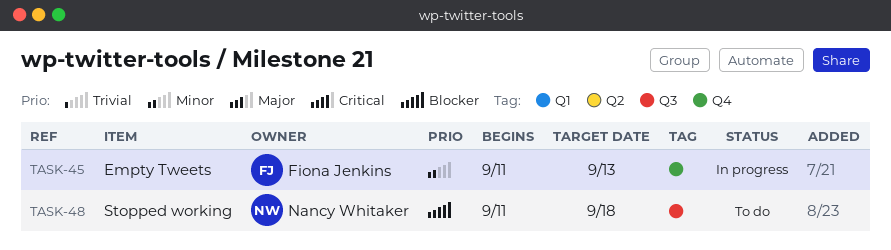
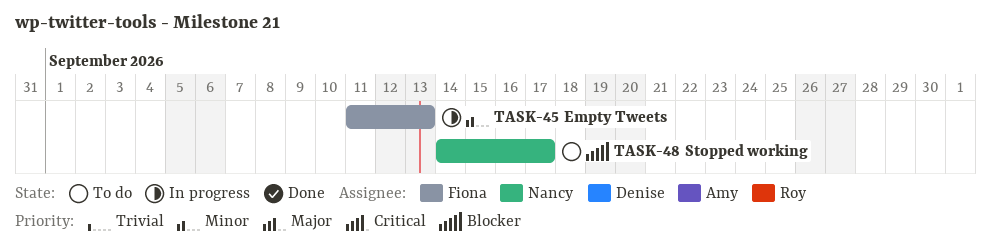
TASK-48, start: Sep 11 -> Sep 14
TASK-48, due: Sep 18 -> Sep 17

